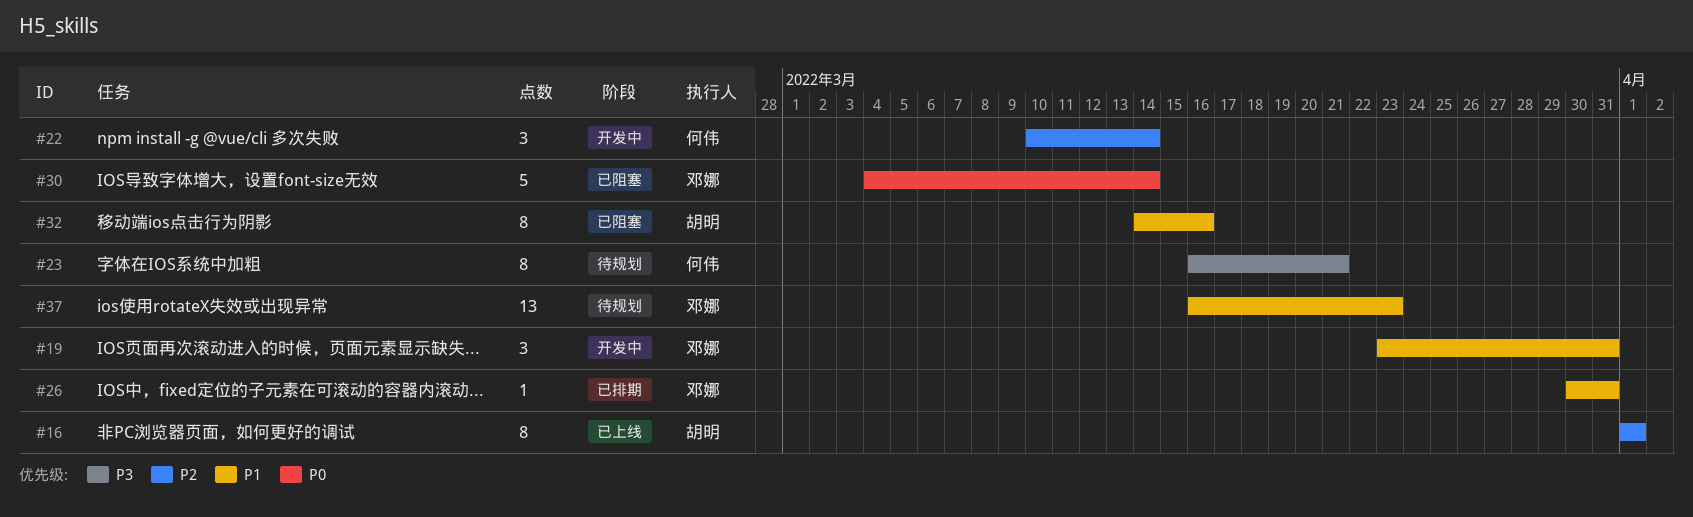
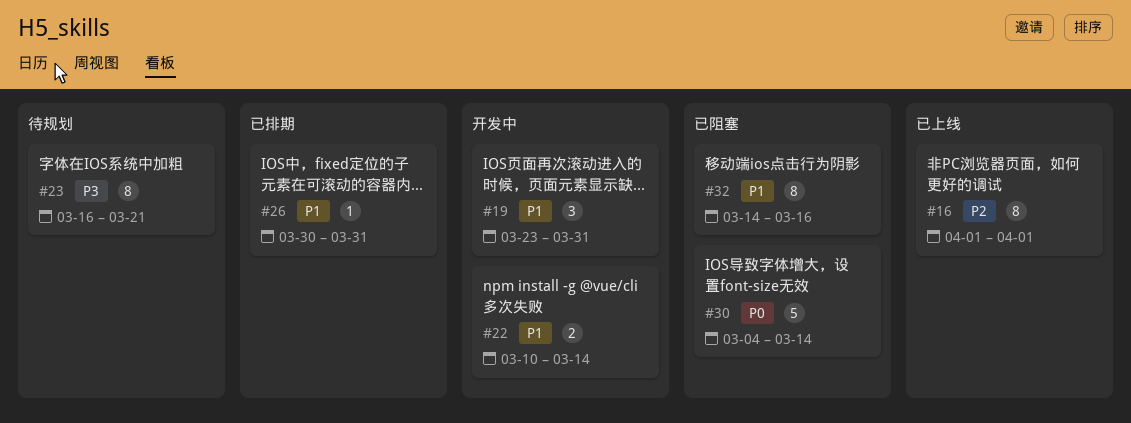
#22, priority: P2 -> P1
#22, estimate: 3 -> 2
#37: present -> none

